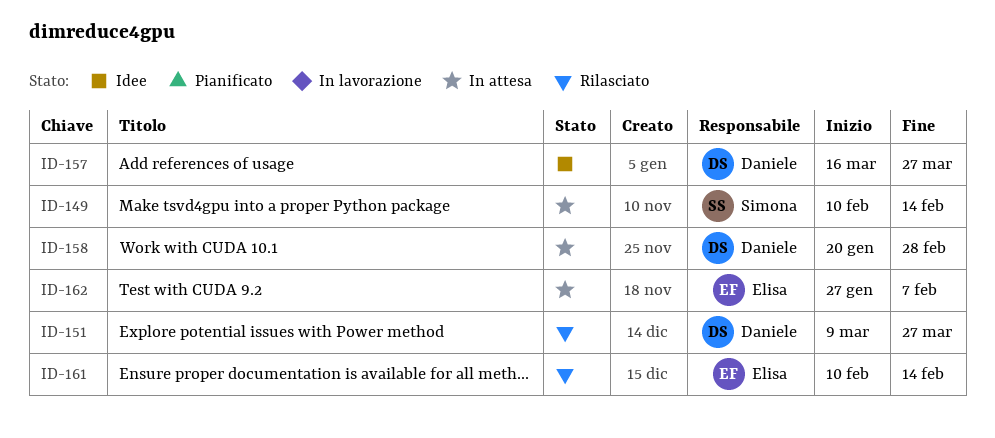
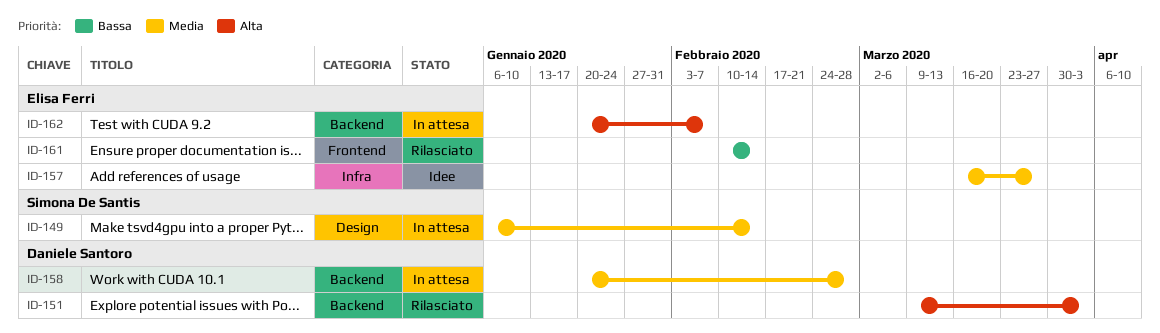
ID-149, start: Feb 10 -> Jan 6
ID-151, due: Mar 27 -> Apr 3
ID-157, owner: Daniele Santoro -> Elisa Ferri
ID-162, start: Jan 27 -> Jan 20

